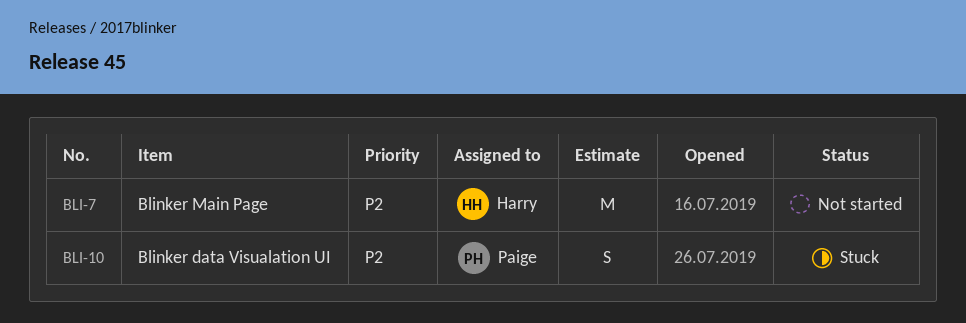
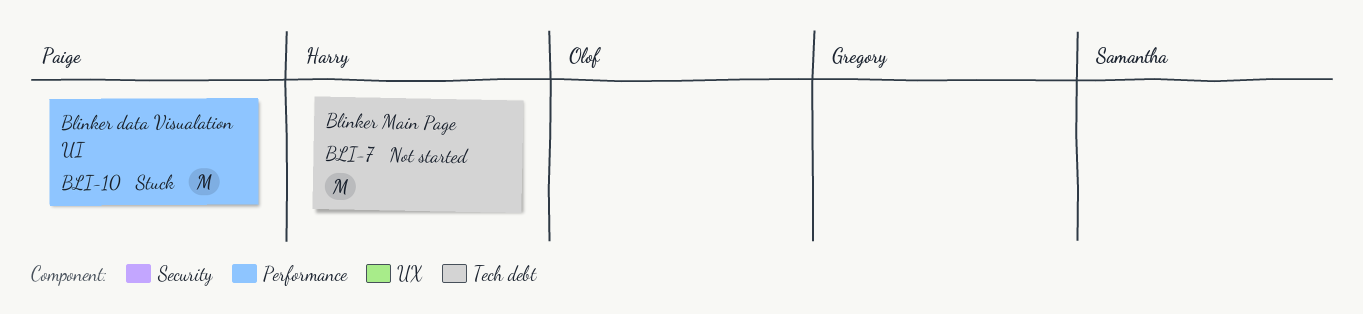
BLI-10, estimate: S -> M

